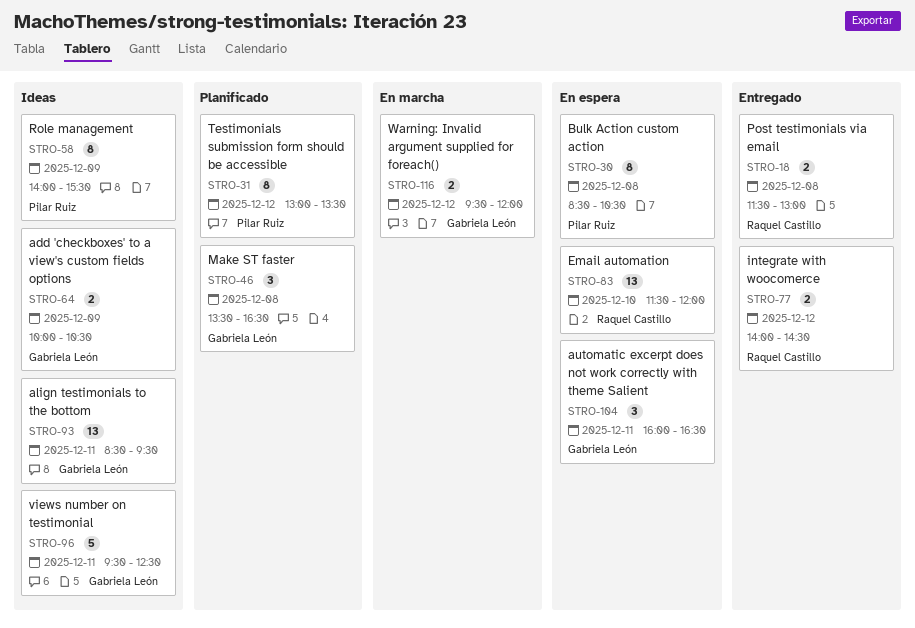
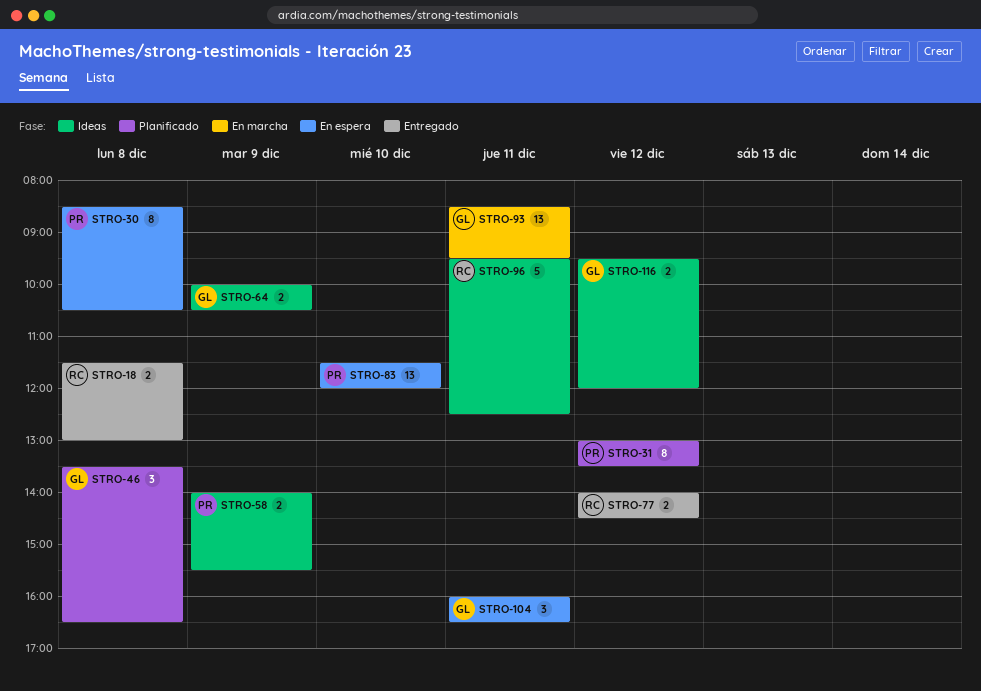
STRO-58, estimate: 8 -> 2
STRO-83, owner: Raquel Castillo -> Pilar Ruiz
STRO-93, status: Ideas -> En marcha
STRO-96, owner: Gabriela León -> Raquel Castillo
STRO-116, status: En marcha -> Ideas

